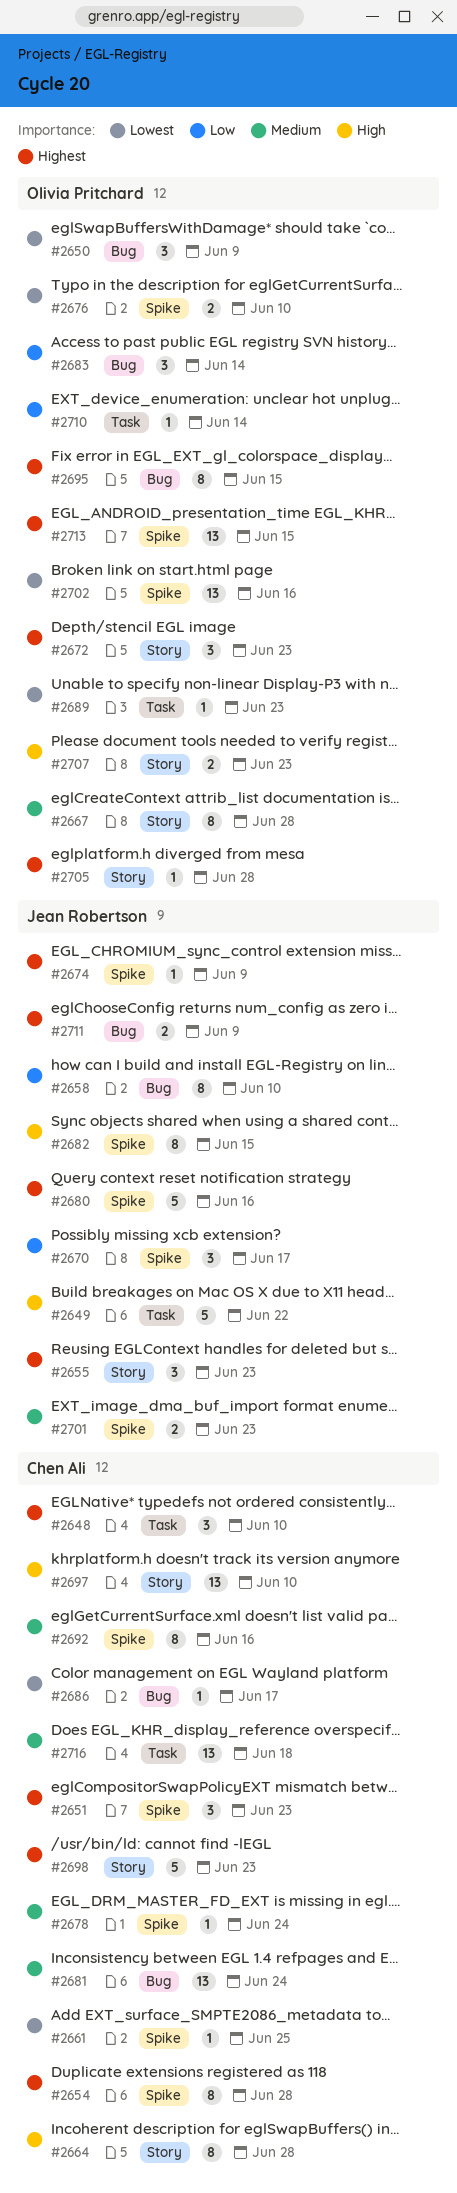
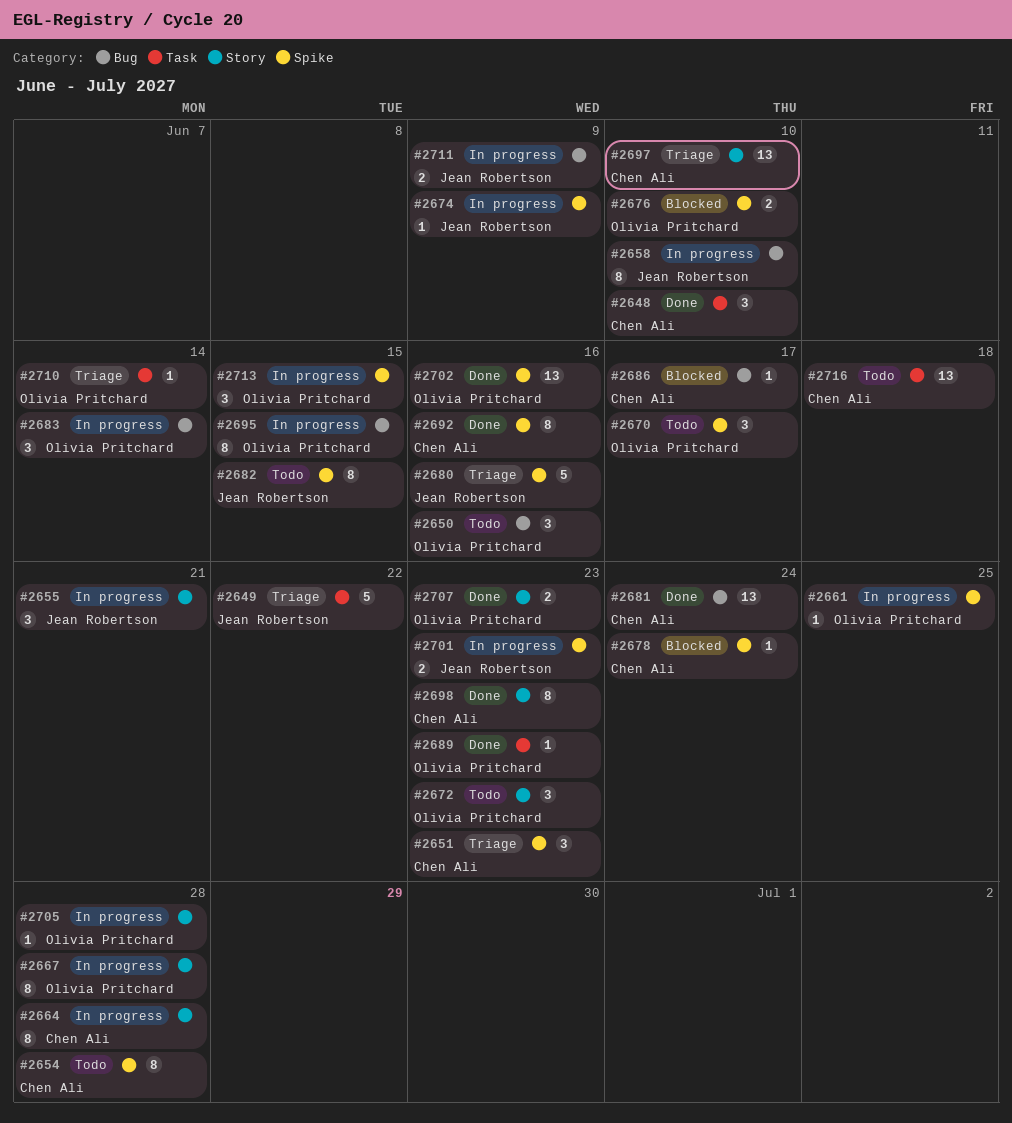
#2650, due: Jun 9 -> Jun 16
#2655, due: Jun 23 -> Jun 21
#2661, owner: Chen Ali -> Olivia Pritchard
#2670, owner: Jean Robertson -> Olivia Pritchard
#2698, estimate: 5 -> 8
#2713, estimate: 13 -> 3

